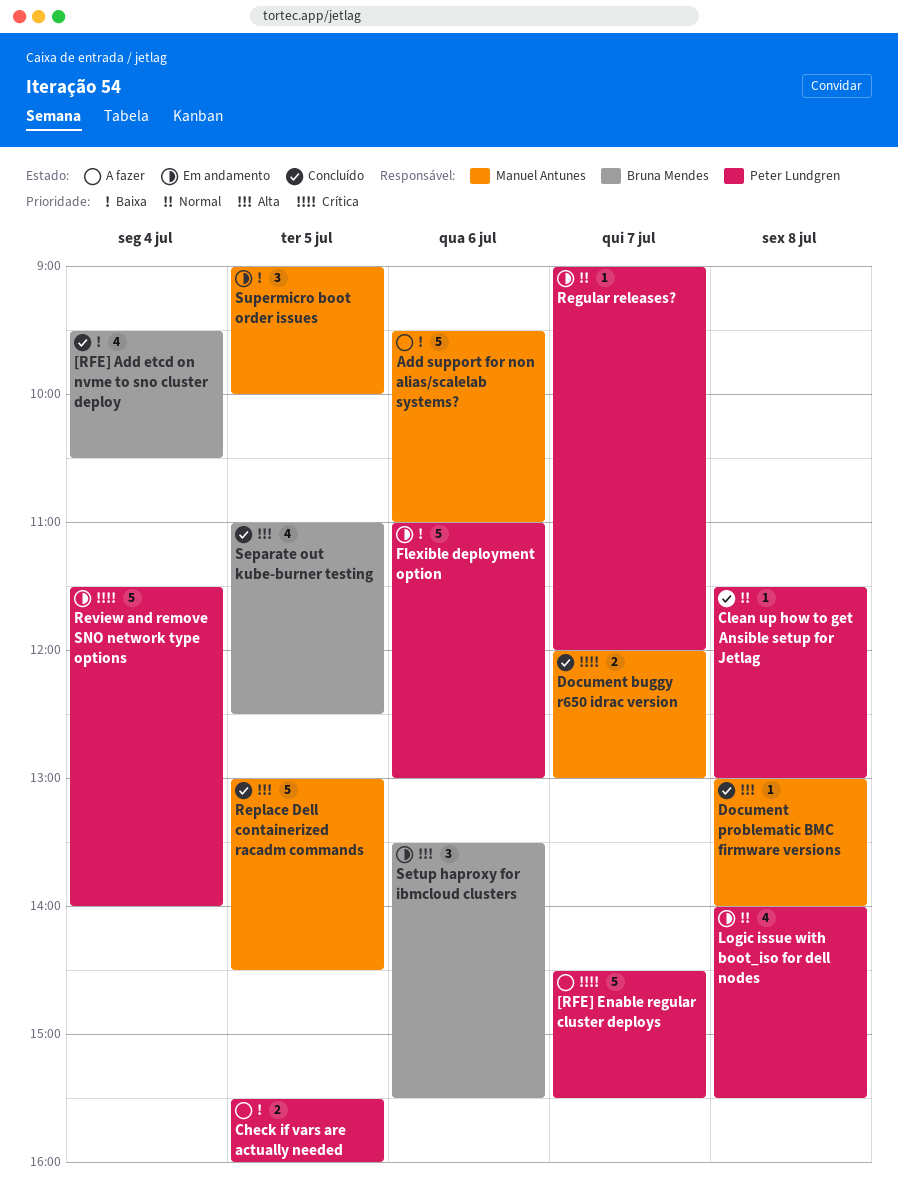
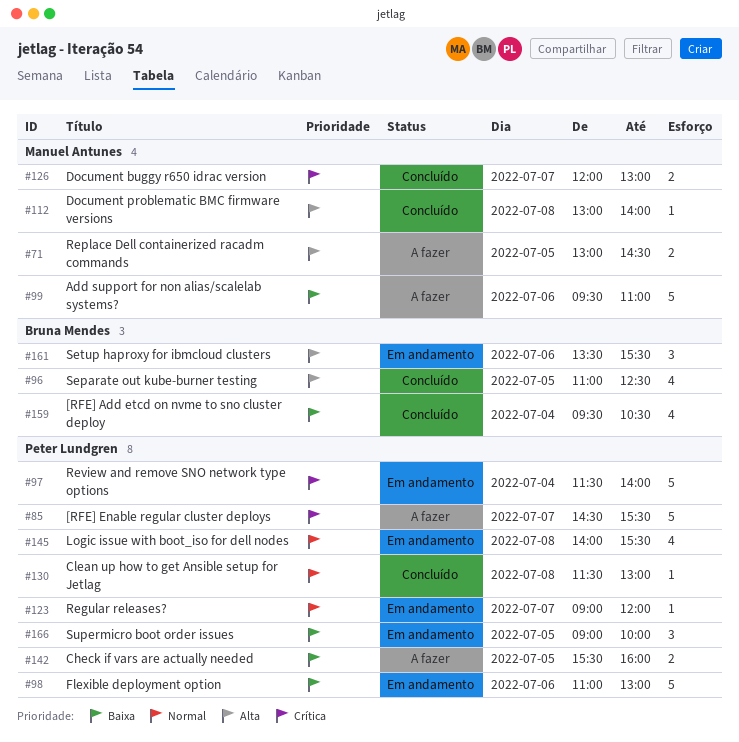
Replace Dell containerized racadm commands, status: Concluído -> A fazer
Replace Dell containerized racadm commands, estimate: 5 -> 2
Supermicro boot order issues, owner: Manuel Antunes -> Peter Lundgren

